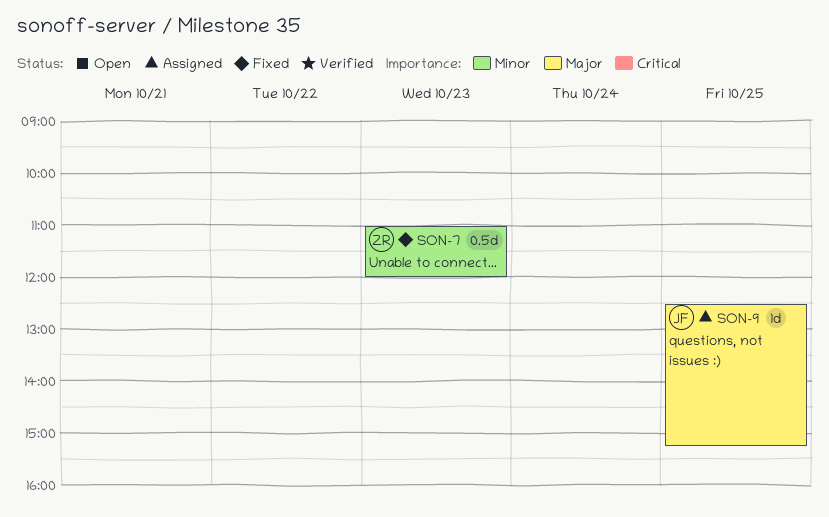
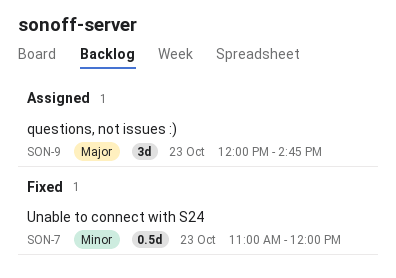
SON-9, estimate: 1d -> 3d
SON-9, day: Oct 25 -> Oct 23
SON-9, begins: 12:30 -> 12:00
SON-9, ends: 15:15 -> 14:45

